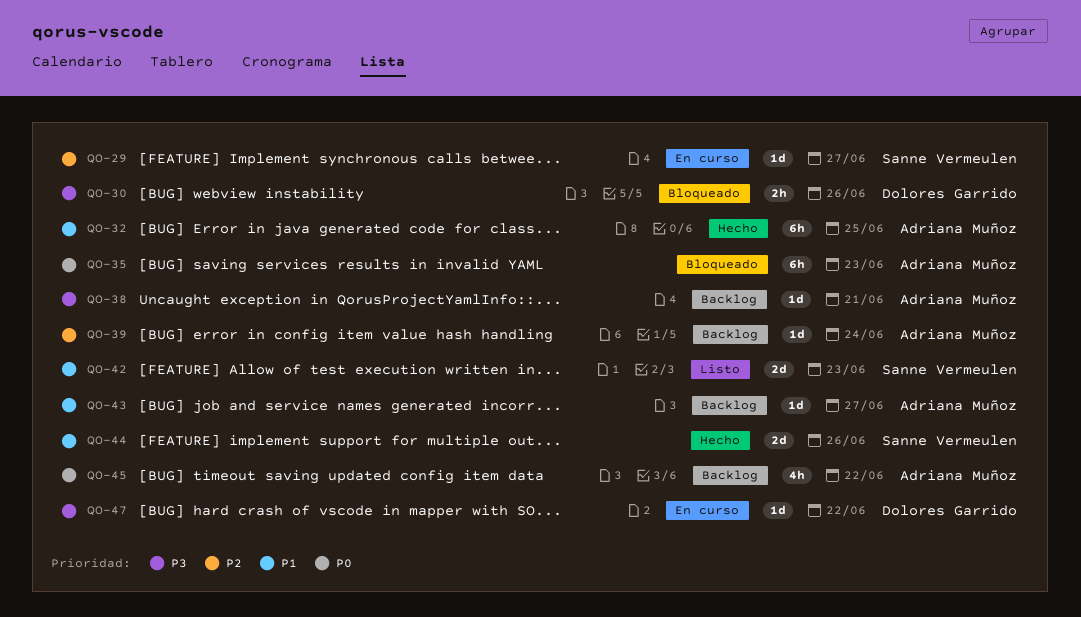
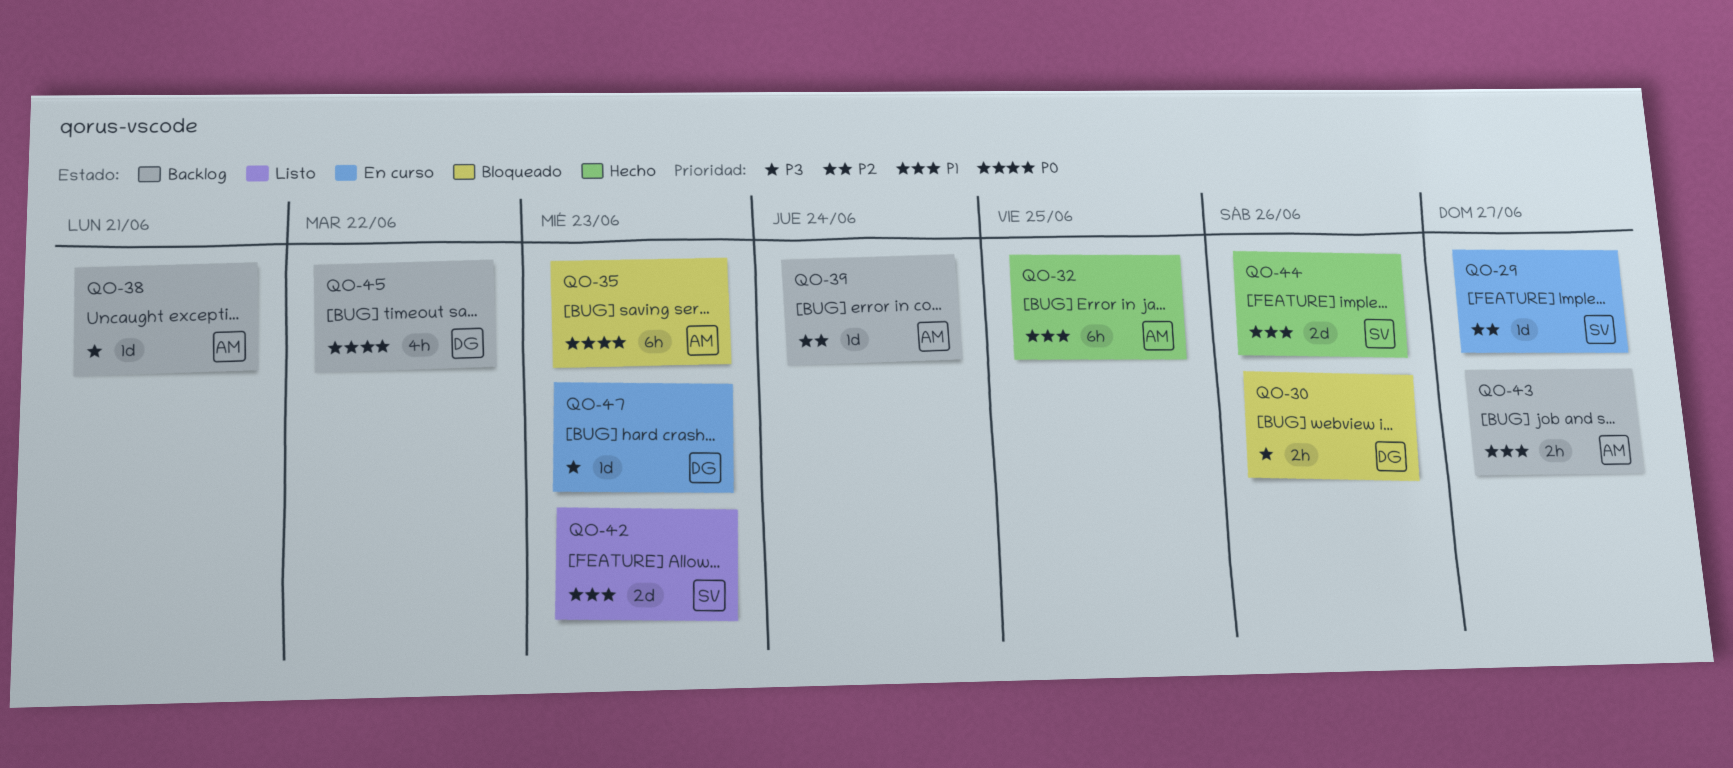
QO-43, estimate: 1d -> 2h
QO-45, owner: Adriana Muñoz -> Dolores Garrido
QO-47, due: Jun 22 -> Jun 23

